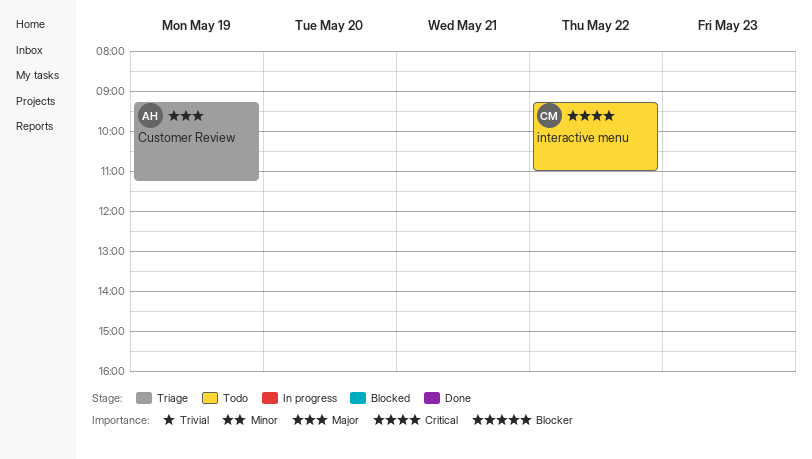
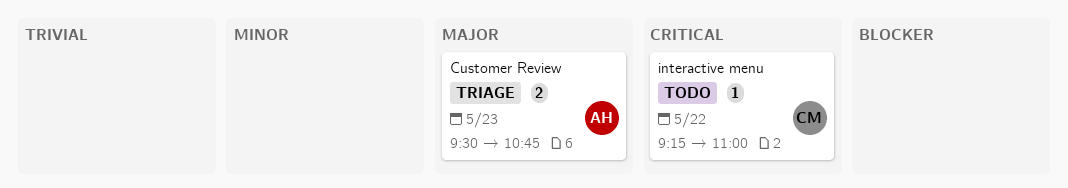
Customer Review, day: May 19 -> May 23
Customer Review, begins: 09:15 -> 09:30
Customer Review, ends: 11:15 -> 10:45

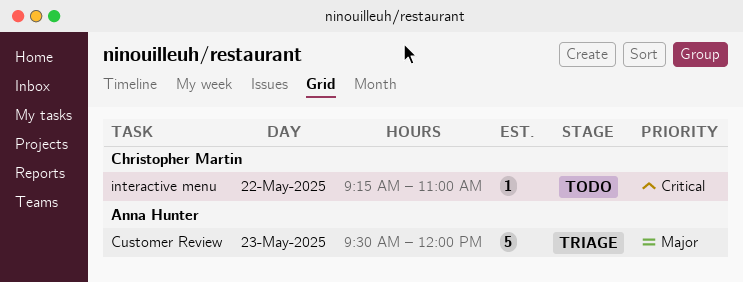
Customer Review, estimate: 2 -> 5
Customer Review, ends: 10:45 -> 12:00

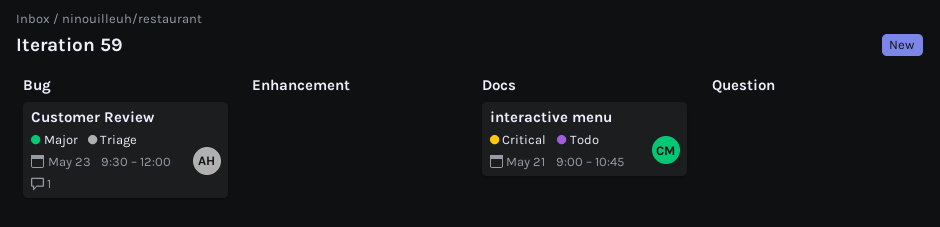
interactive menu, day: May 22 -> May 21
interactive menu, begins: 09:15 -> 09:00
interactive menu, ends: 11:00 -> 10:45

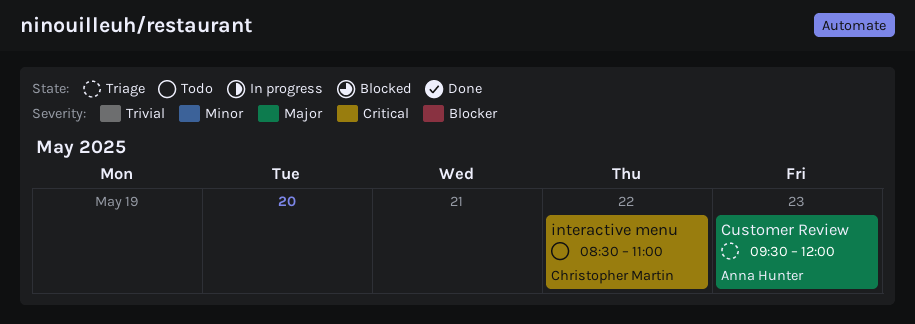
interactive menu, day: May 21 -> May 22
interactive menu, begins: 09:00 -> 08:30
interactive menu, ends: 10:45 -> 11:00

